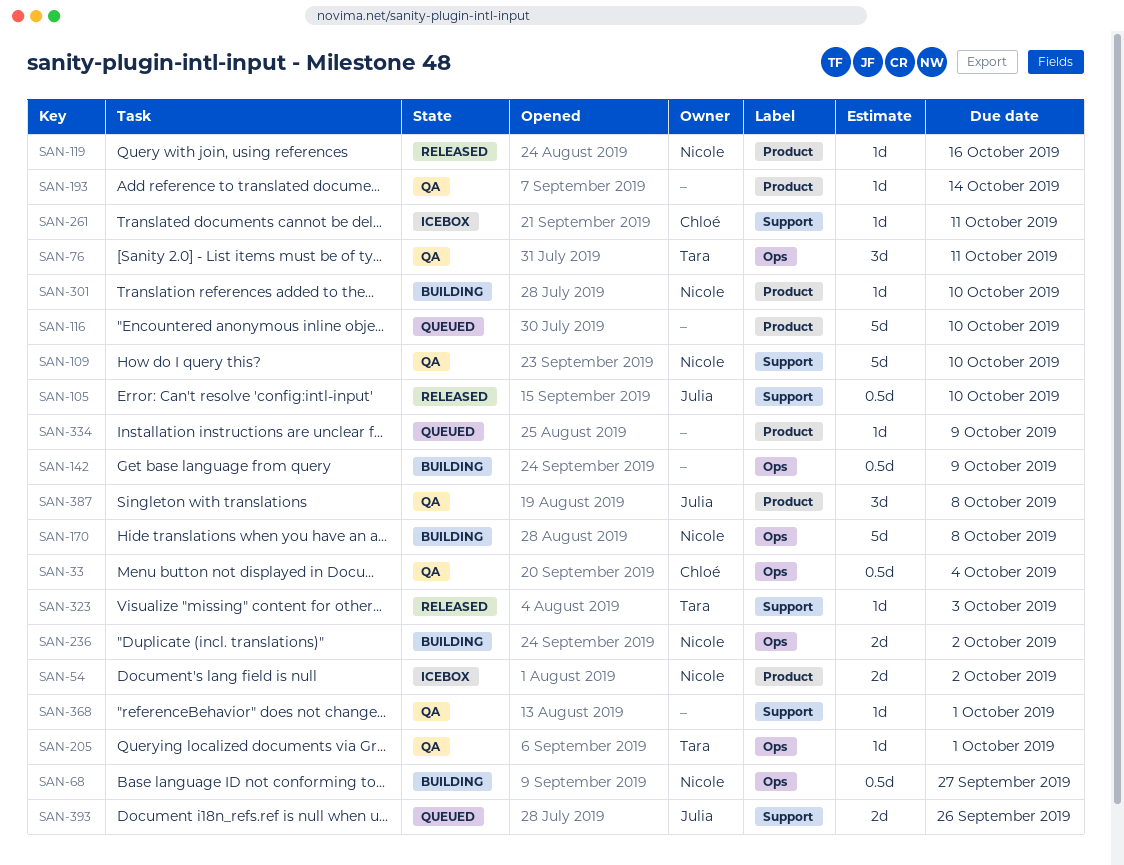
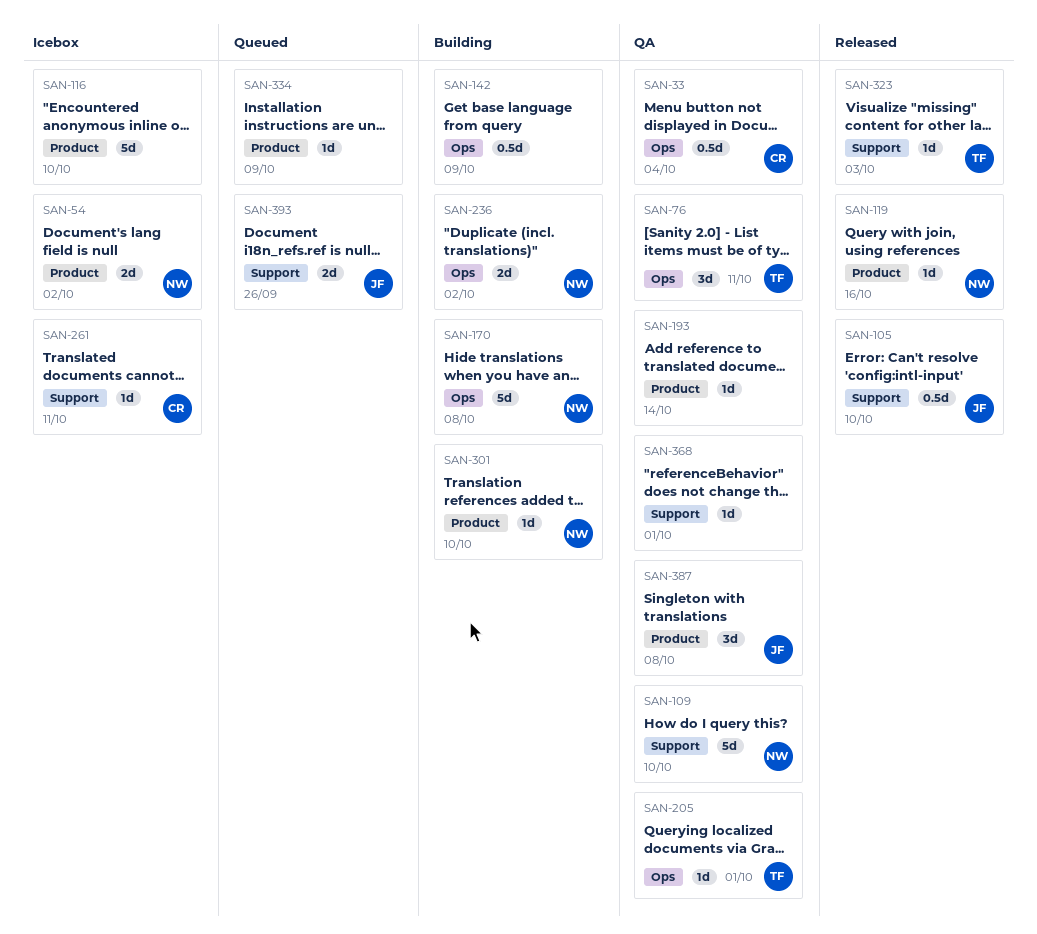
SAN-68: present -> none
SAN-116, status: Queued -> Icebox

